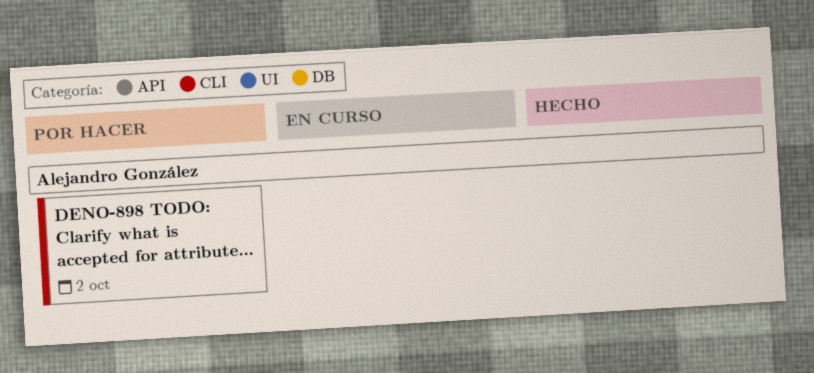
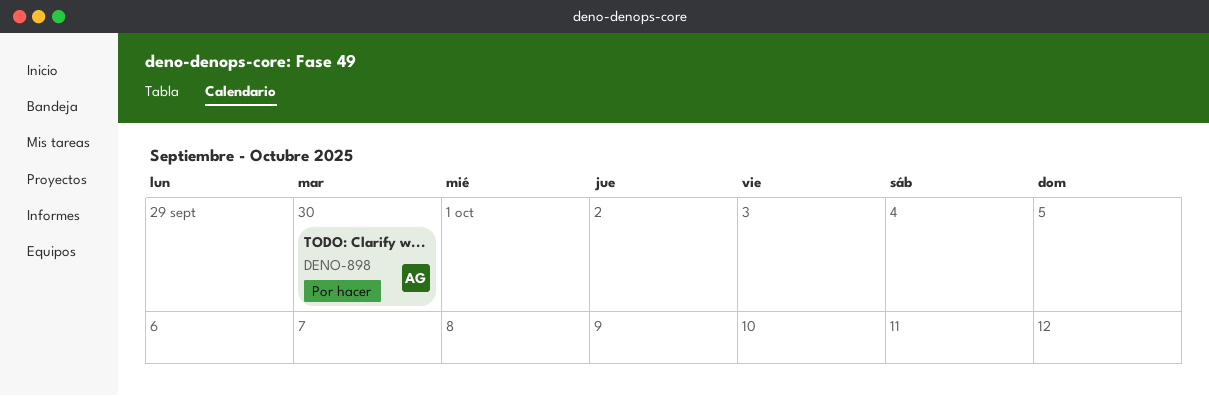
DENO-898, due: Oct 2 -> Sep 30

